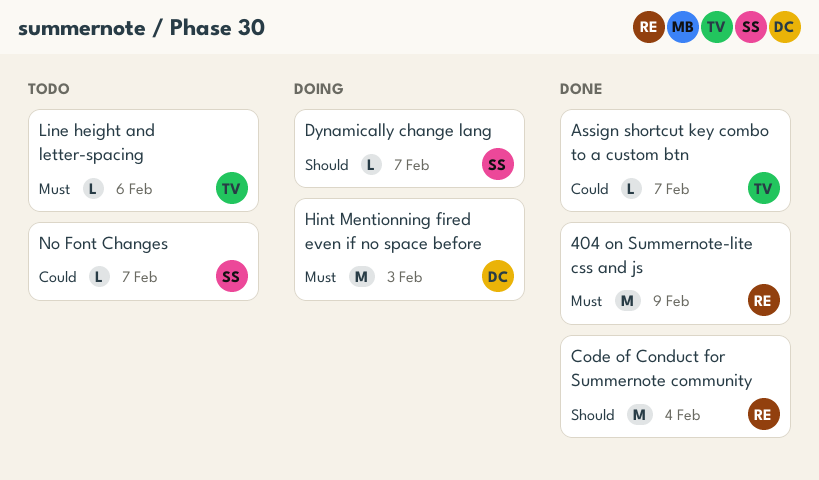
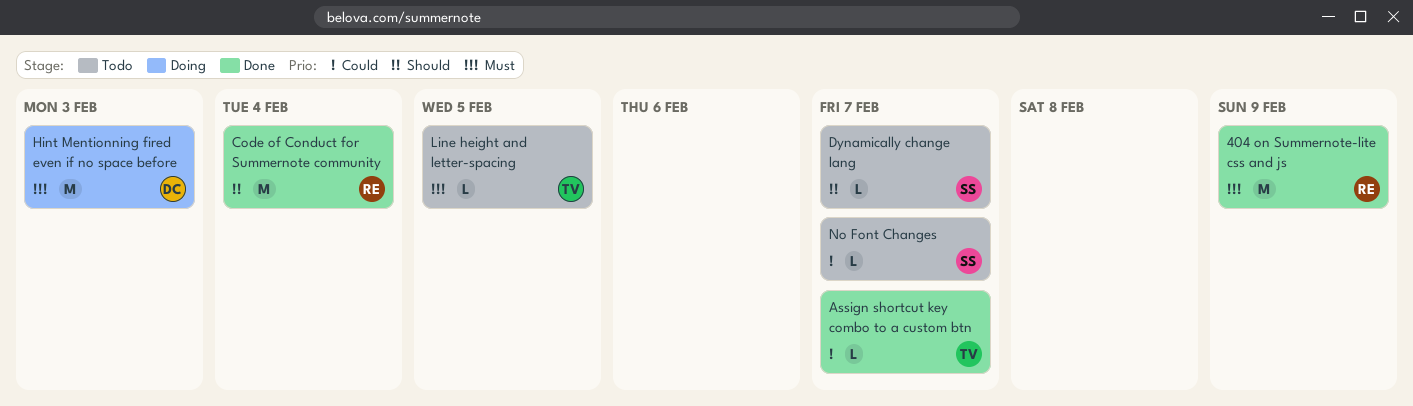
Dynamically change lang, status: Doing -> Todo
Line height and letter-spacing, due: Feb 6 -> Feb 5

